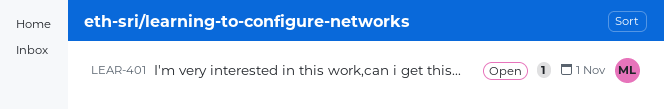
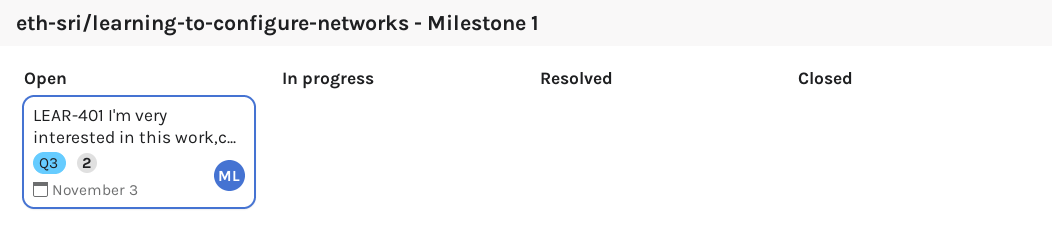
LEAR-401, estimate: 1 -> 2
LEAR-401, due: Nov 1 -> Nov 3

